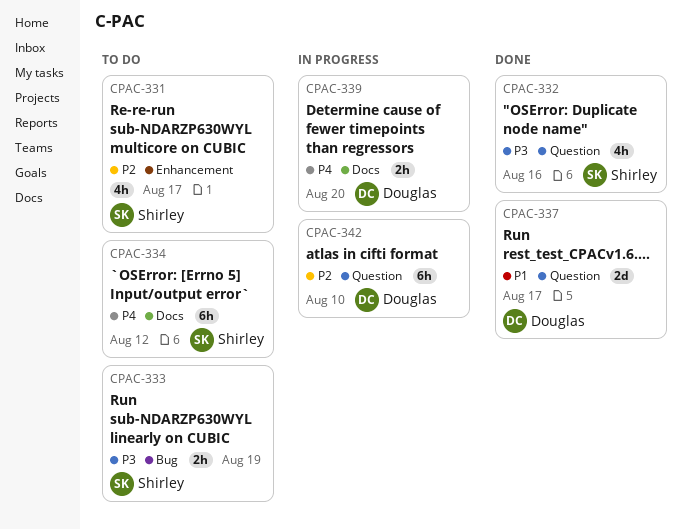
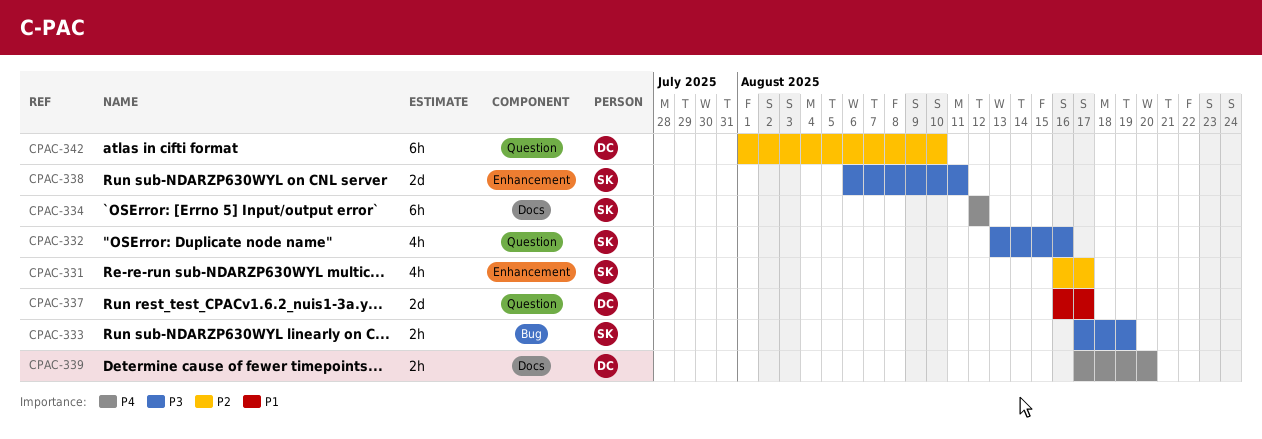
CPAC-338: none -> present

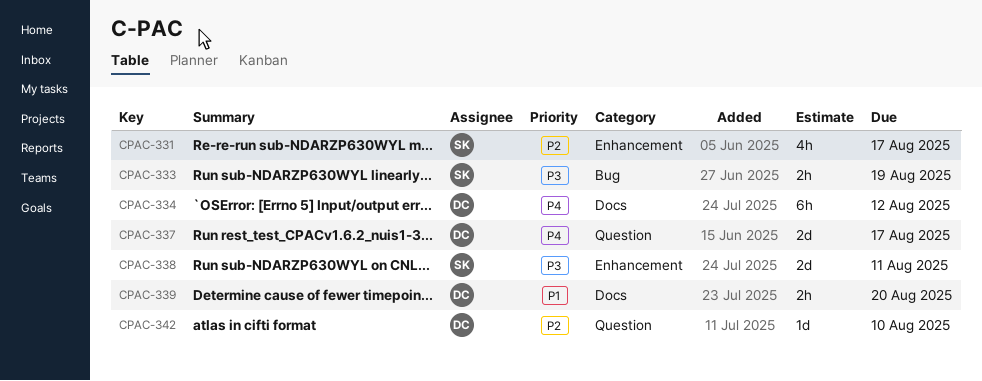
CPAC-332: present -> none
CPAC-334, owner: SK -> DC
CPAC-337, priority: P1 -> P4
CPAC-339, priority: P4 -> P1
CPAC-342, estimate: 6h -> 1d

